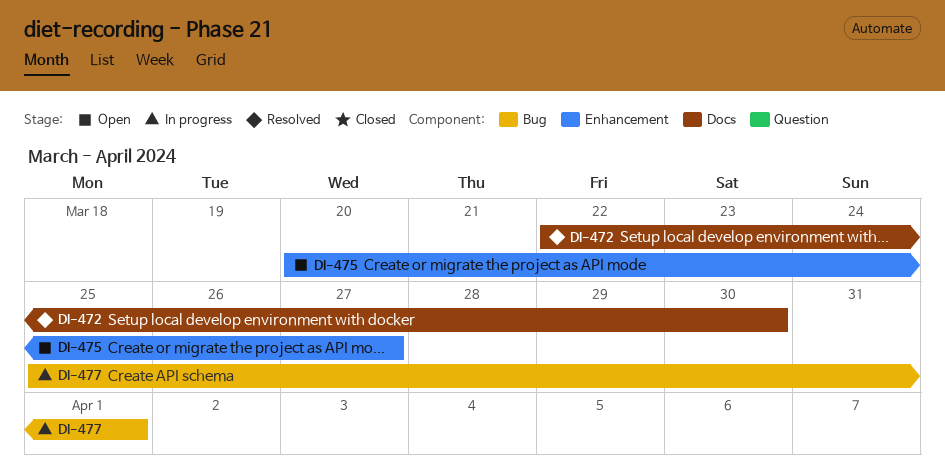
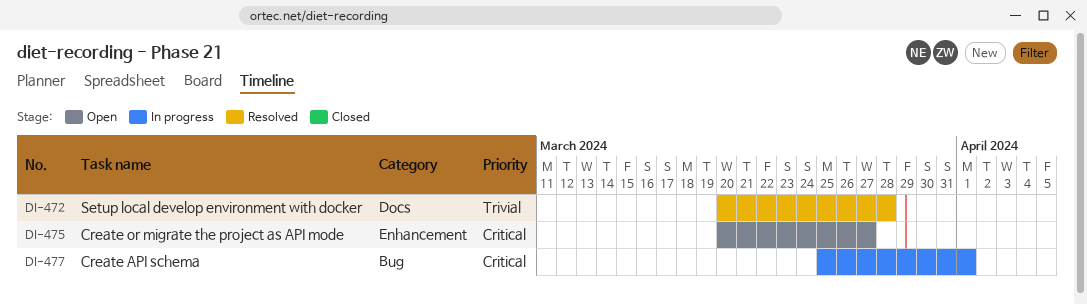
DI-472, start: Mar 22 -> Mar 20
DI-472, due: Mar 30 -> Mar 28

